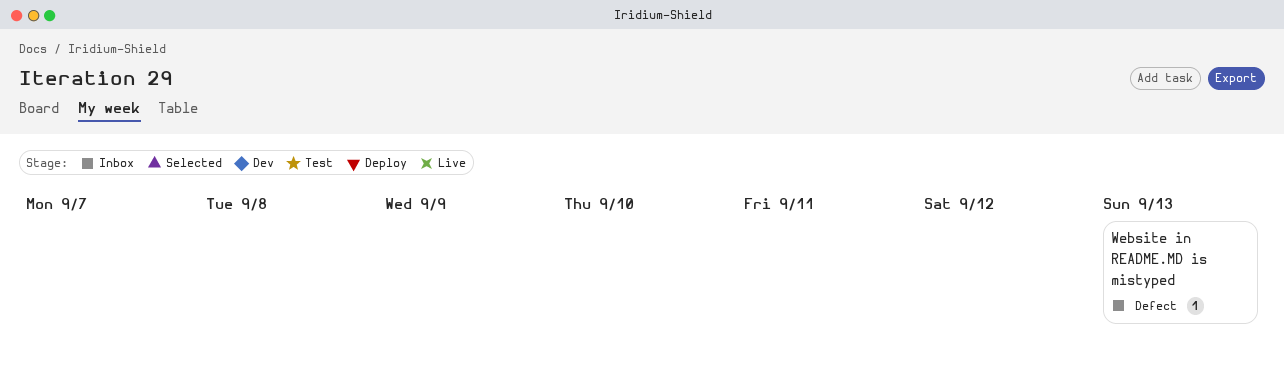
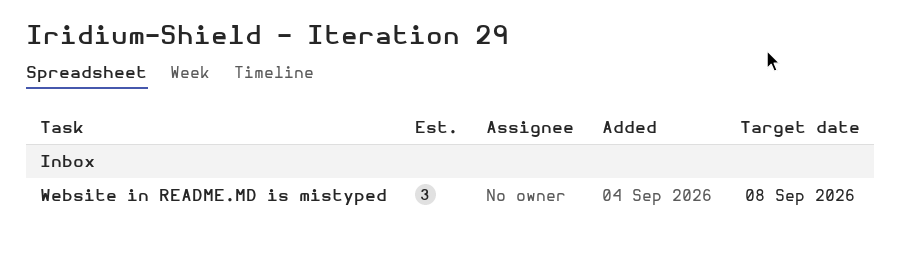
Website in README.MD is mistyped, estimate: 1 -> 3
Website in README.MD is mistyped, due: Sep 13 -> Sep 8

